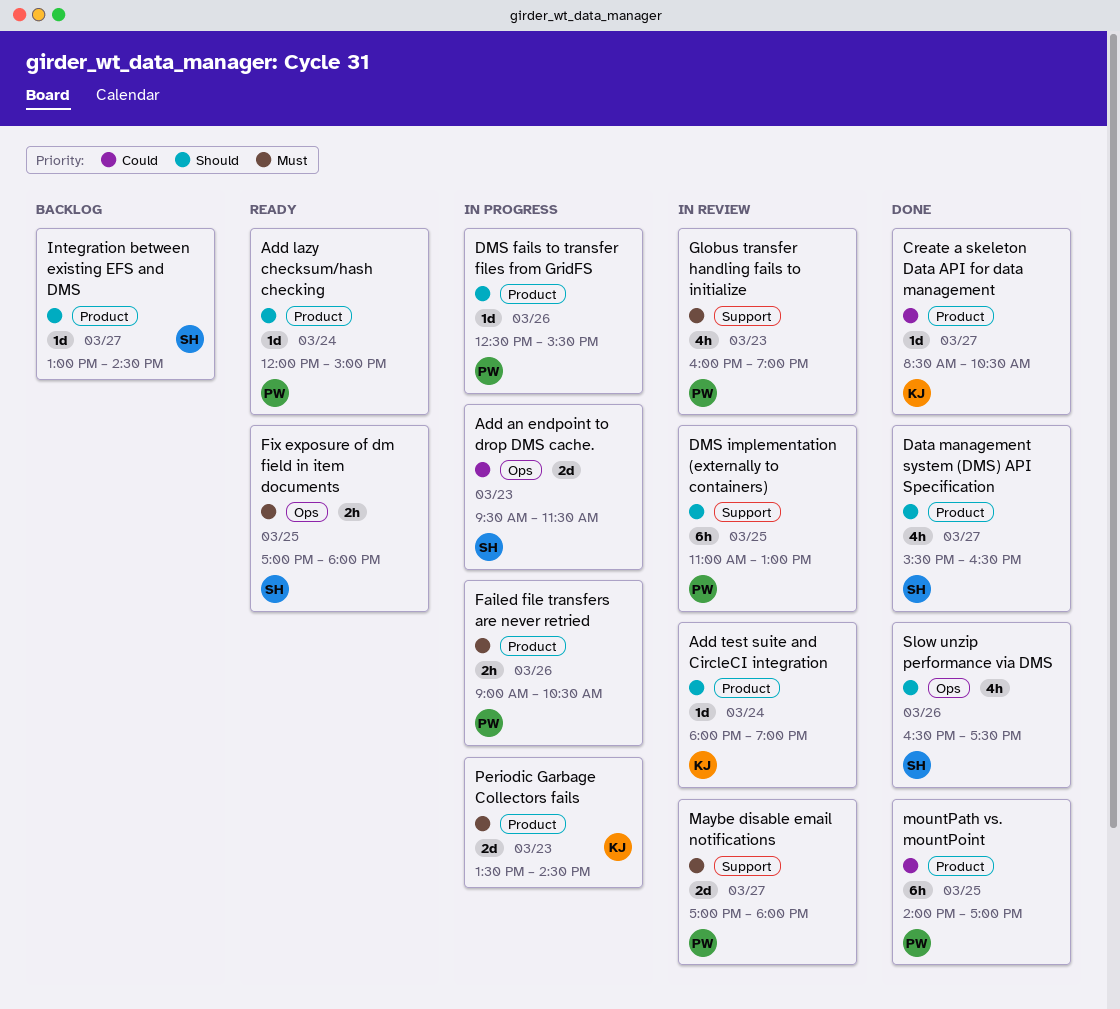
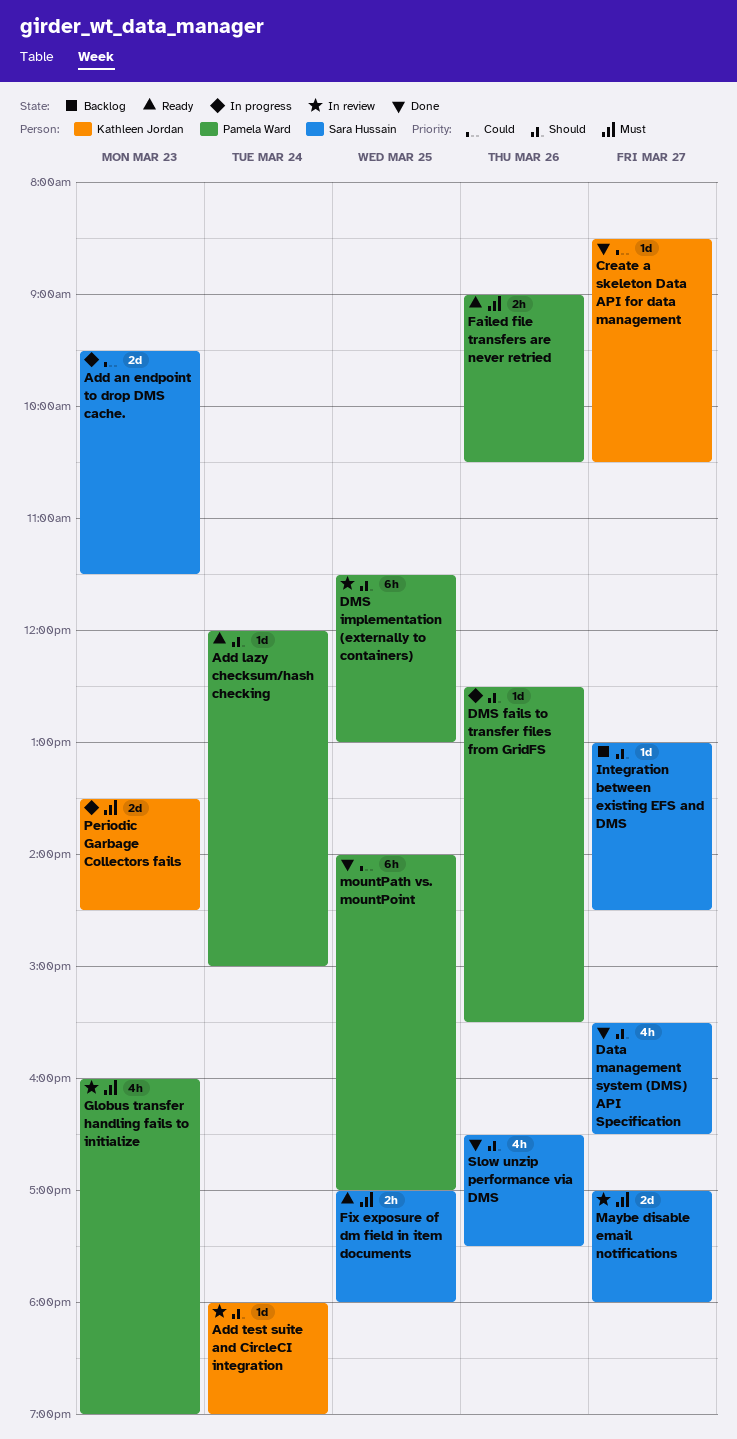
DMS implementation (externally to containers), begins: 11:00 -> 11:30
Failed file transfers are never retried, status: In progress -> Ready
Maybe disable email notifications, owner: Pamela Ward -> Sara Hussain

